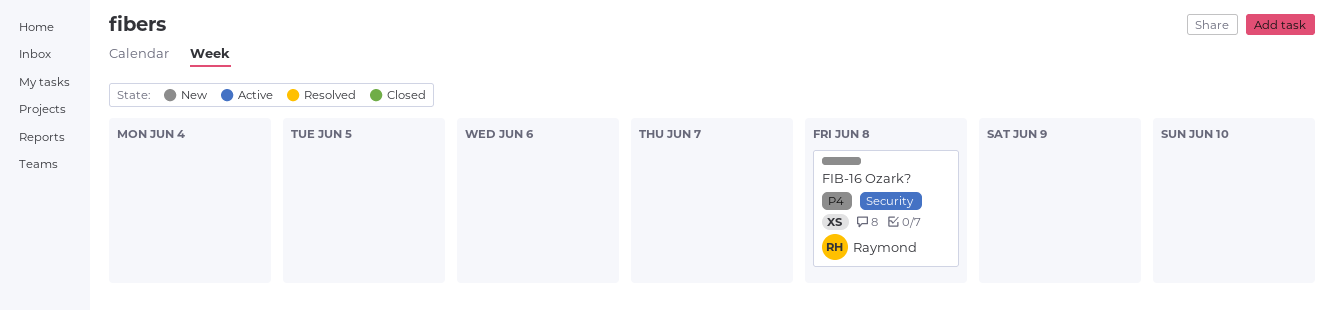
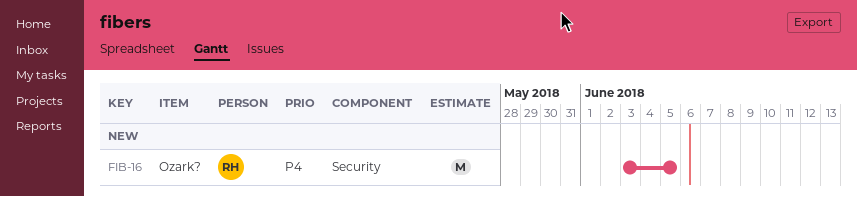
FIB-16, estimate: XS -> M
FIB-16, due: Jun 8 -> Jun 5

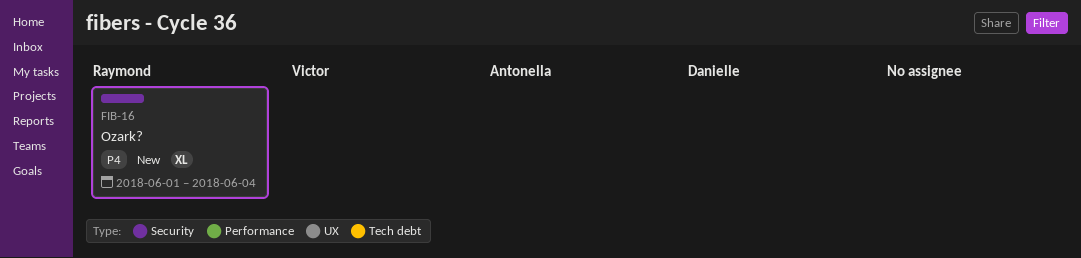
FIB-16, estimate: M -> XL
FIB-16, start: Jun 3 -> Jun 1
FIB-16, due: Jun 5 -> Jun 4

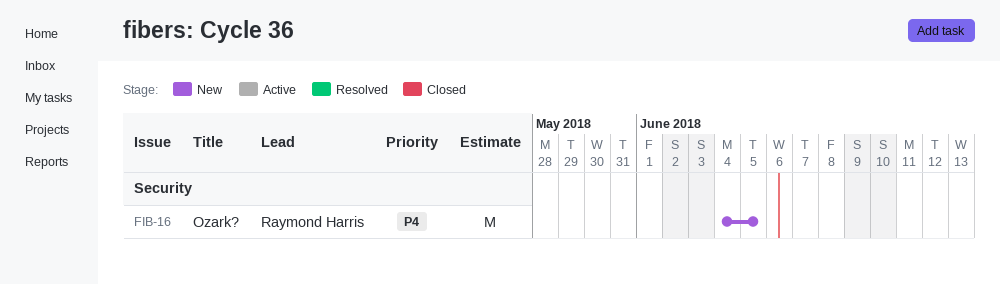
FIB-16, estimate: XL -> M
FIB-16, start: Jun 1 -> Jun 4
FIB-16, due: Jun 4 -> Jun 5

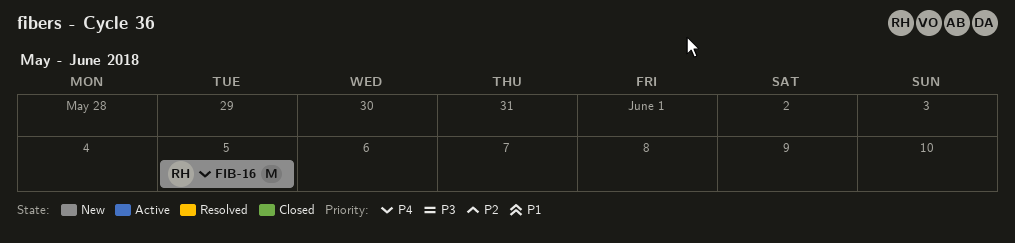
FIB-16, start: Jun 4 -> Jun 5

